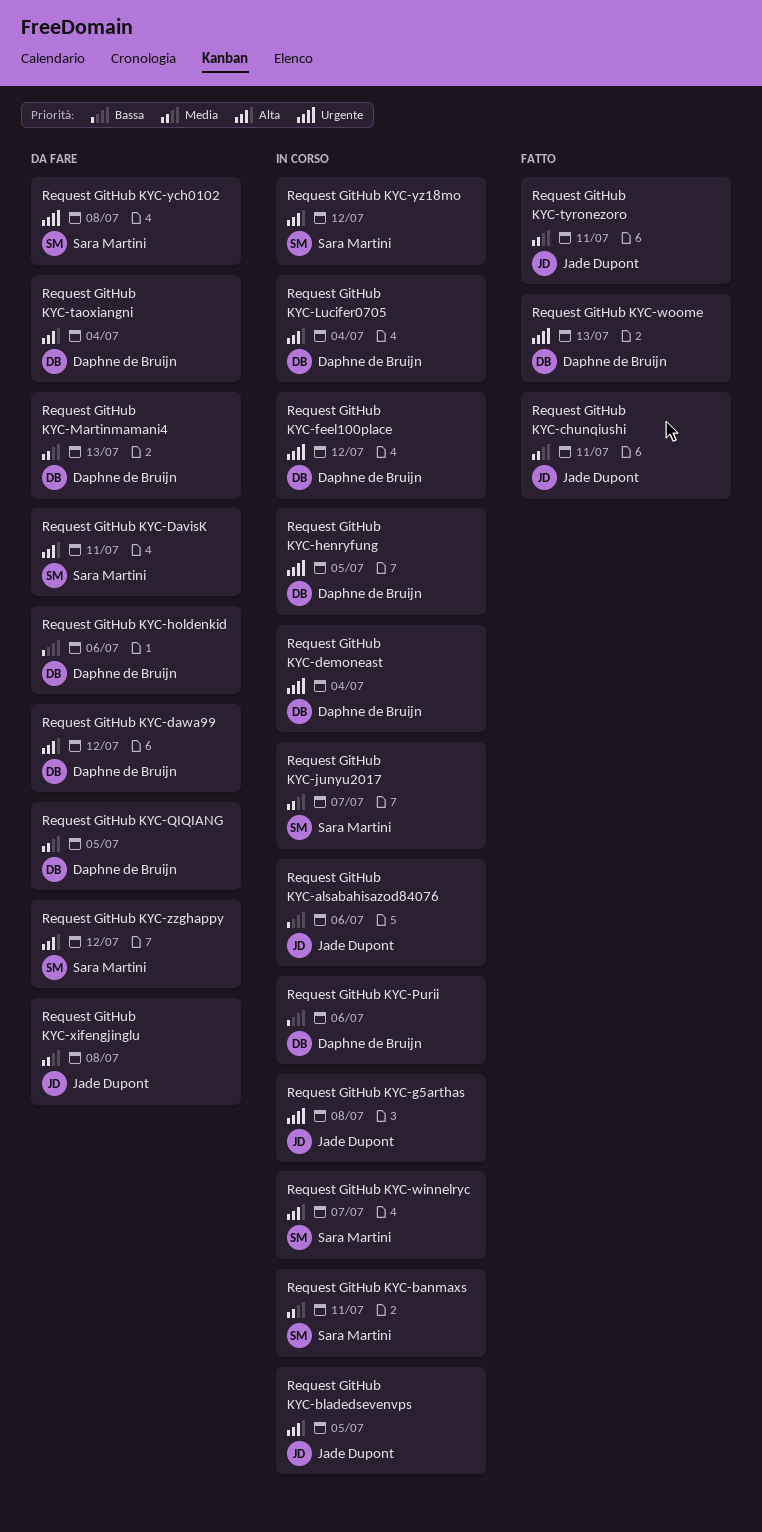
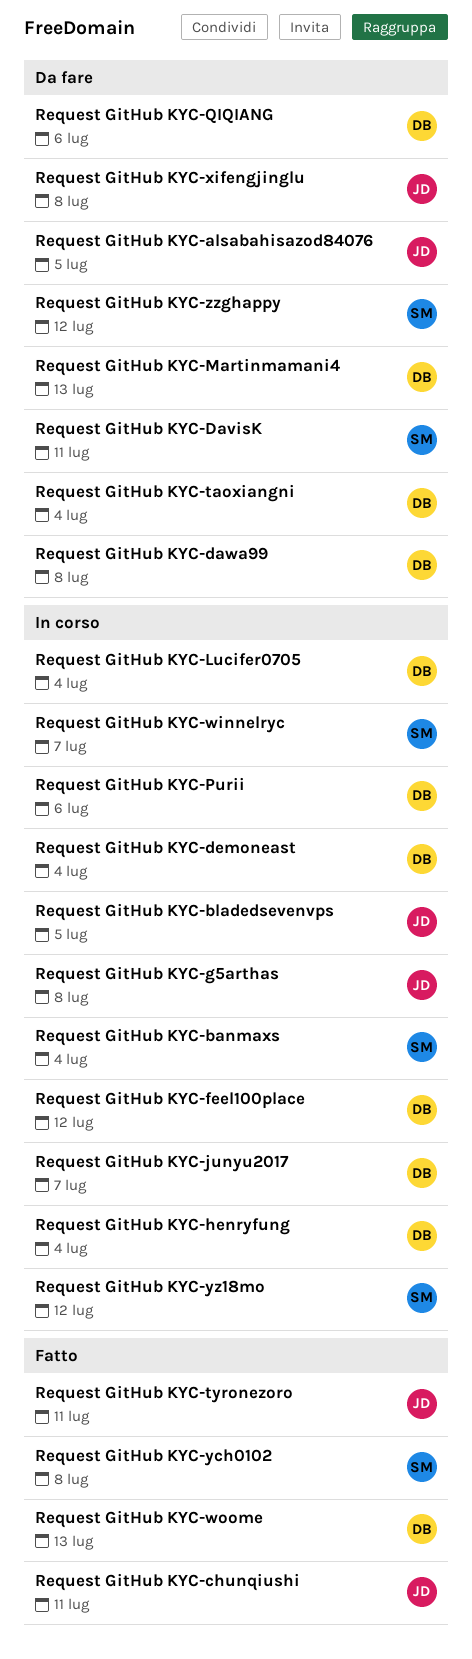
Request GitHub KYC-alsabahisazod84076, status: In corso -> Da fare
Request GitHub KYC-alsabahisazod84076, due: Jul 6 -> Jul 5
Request GitHub KYC-banmaxs, due: Jul 11 -> Jul 4
Request GitHub KYC-dawa99, due: Jul 12 -> Jul 8
Request GitHub KYC-henryfung, due: Jul 5 -> Jul 4
Request GitHub KYC-holdenkid: present -> none
Request GitHub KYC-junyu2017, owner: Sara Martini -> Daphne de Bruijn
Request GitHub KYC-QIQIANG, due: Jul 5 -> Jul 6
Request GitHub KYC-ych0102, status: Da fare -> Fatto

